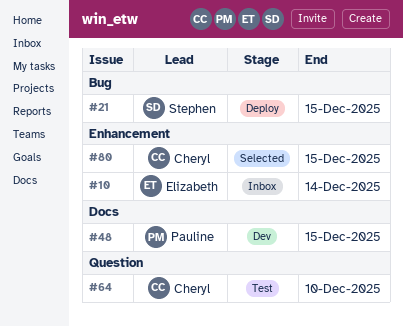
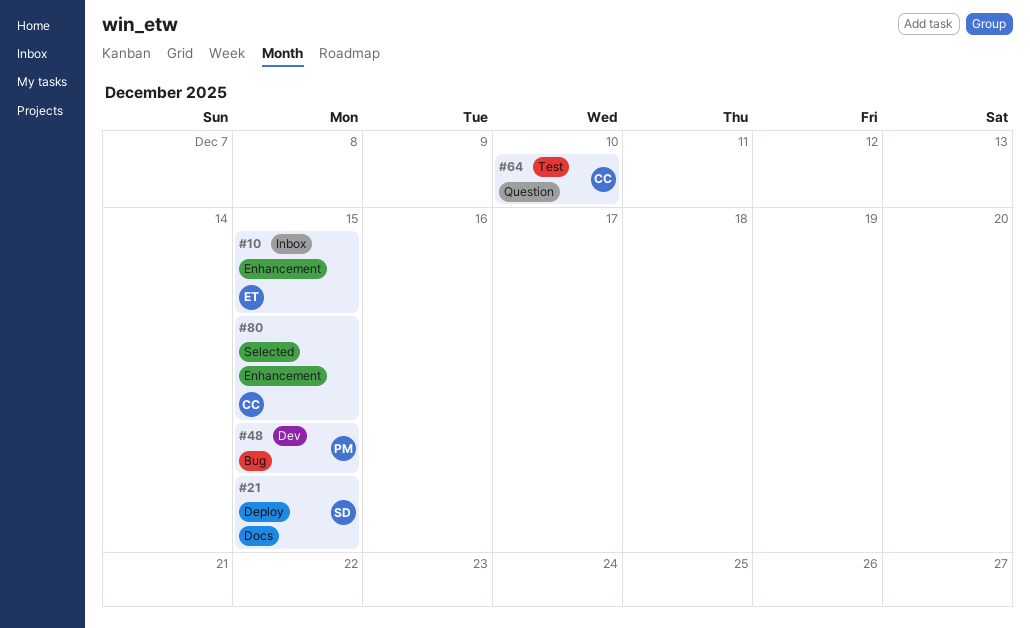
#10, due: Dec 14 -> Dec 15
#21, label: Bug -> Docs
#48, label: Docs -> Bug

